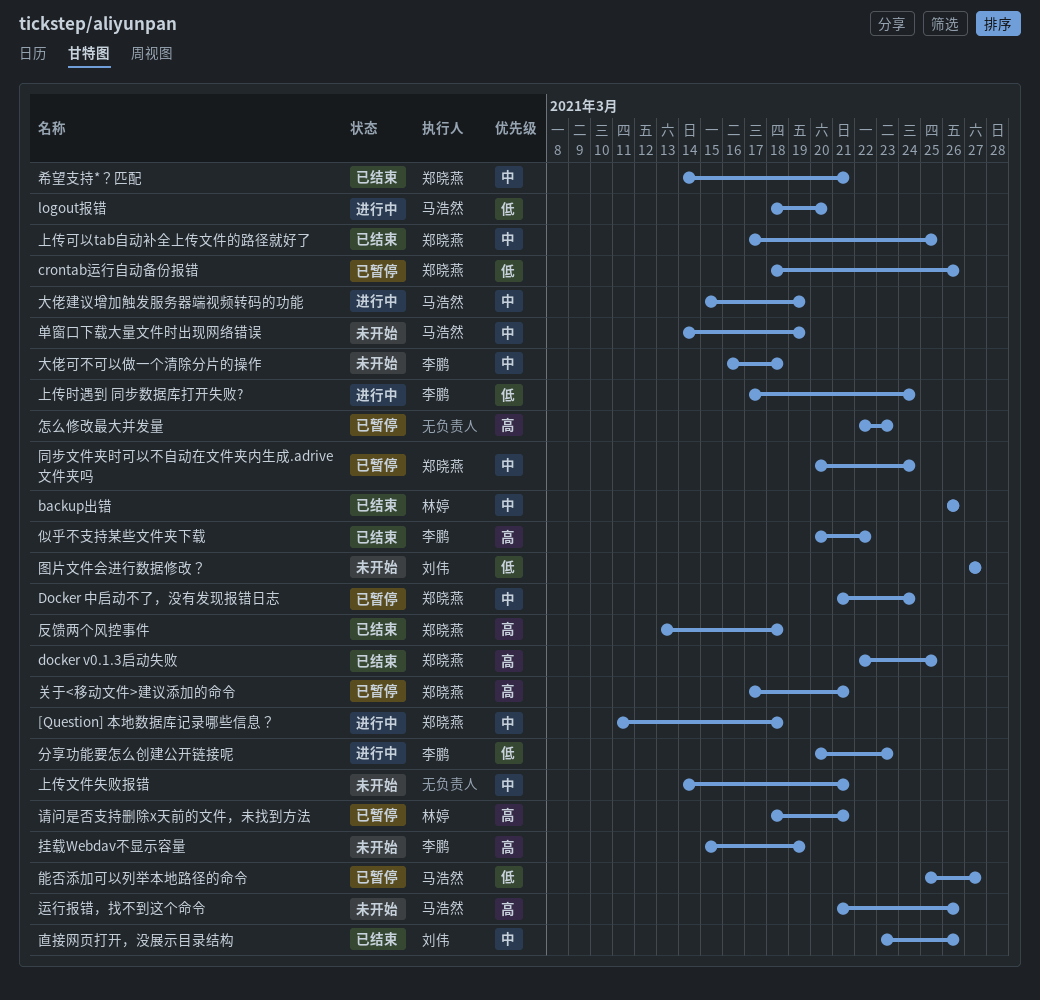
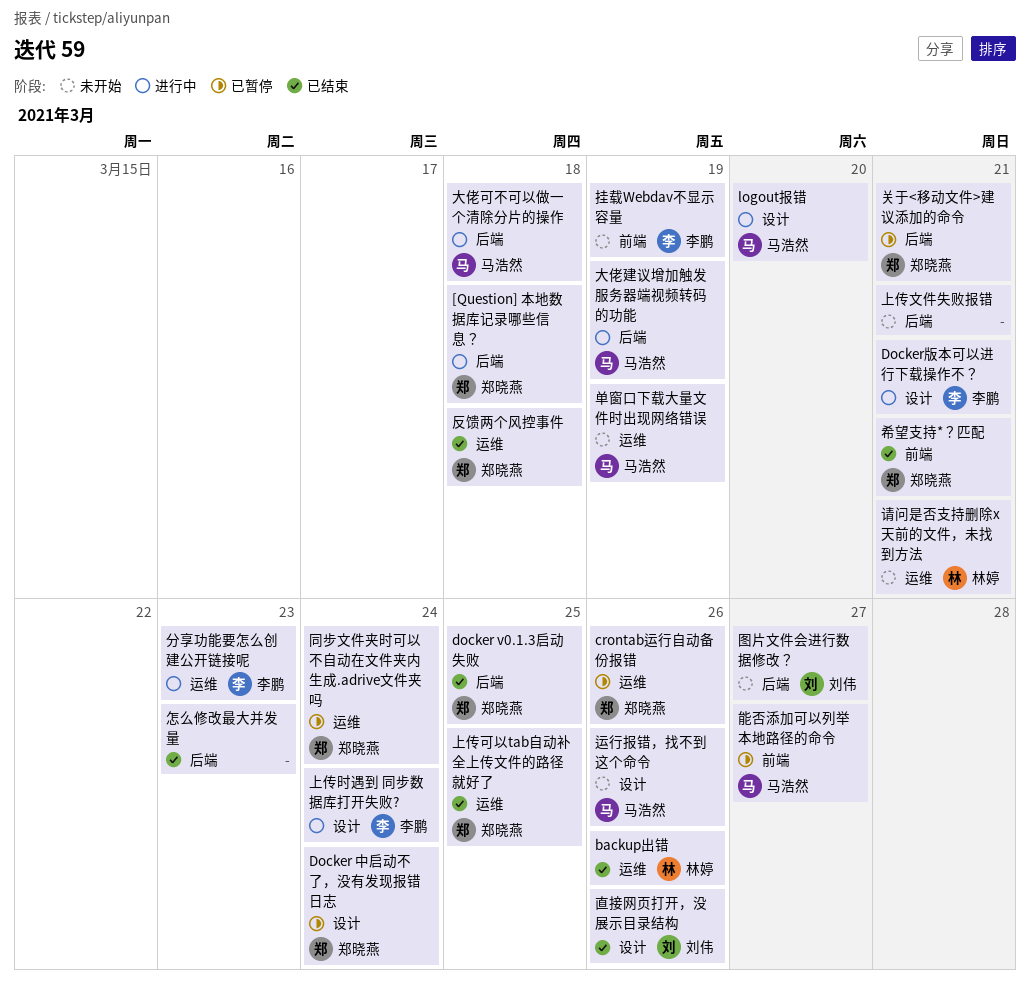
Docker版本可以进行下载操作不？: none -> present
似乎不支持某些文件夹下载: present -> none
大佬可不可以做一个清除分片的操作, status: 未开始 -> 进行中
大佬可不可以做一个清除分片的操作, owner: 李鹏 -> 马浩然
怎么修改最大并发量, status: 已暂停 -> 已结束
请问是否支持删除x天前的文件，未找到方法, status: 已暂停 -> 未开始

